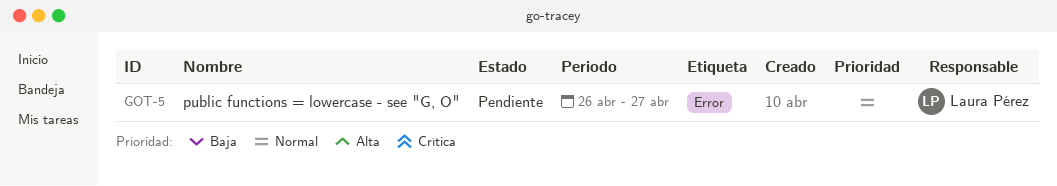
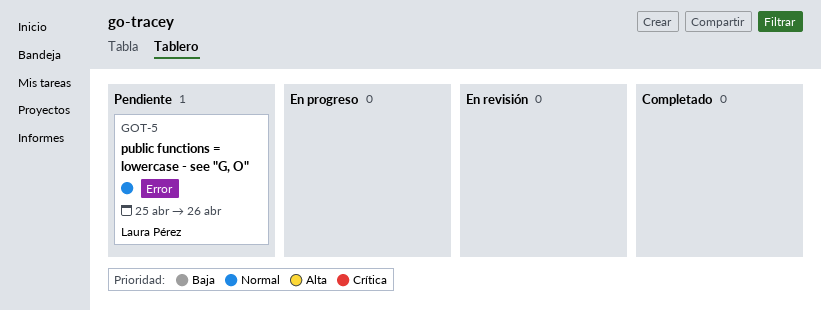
GOT-5, start: Apr 26 -> Apr 25
GOT-5, due: Apr 27 -> Apr 26

